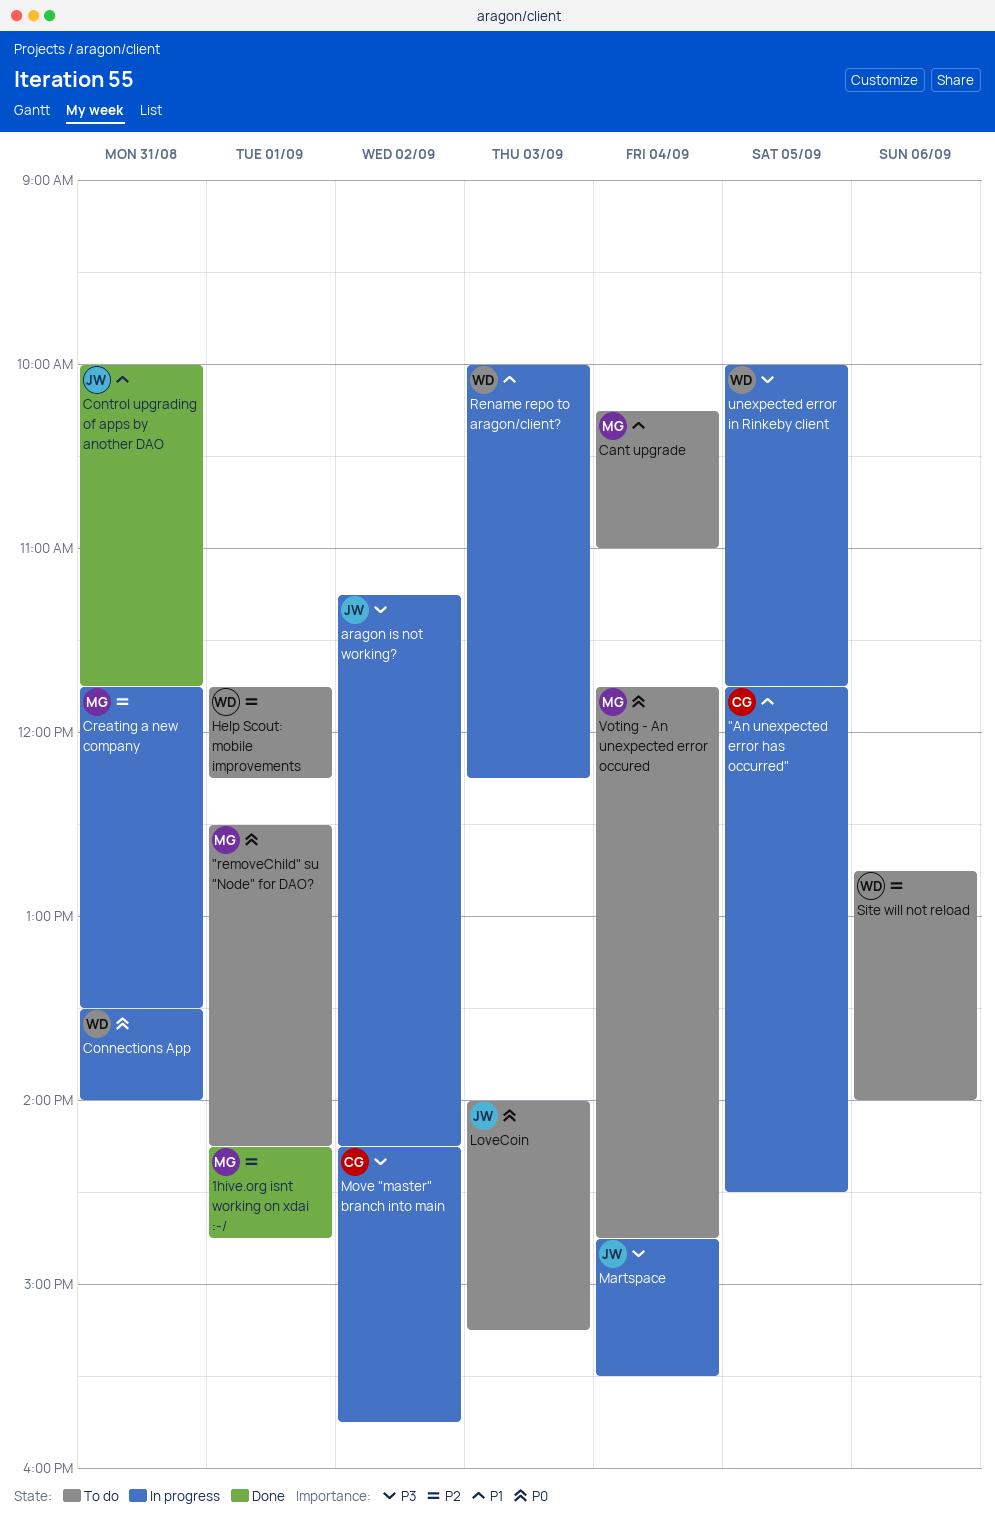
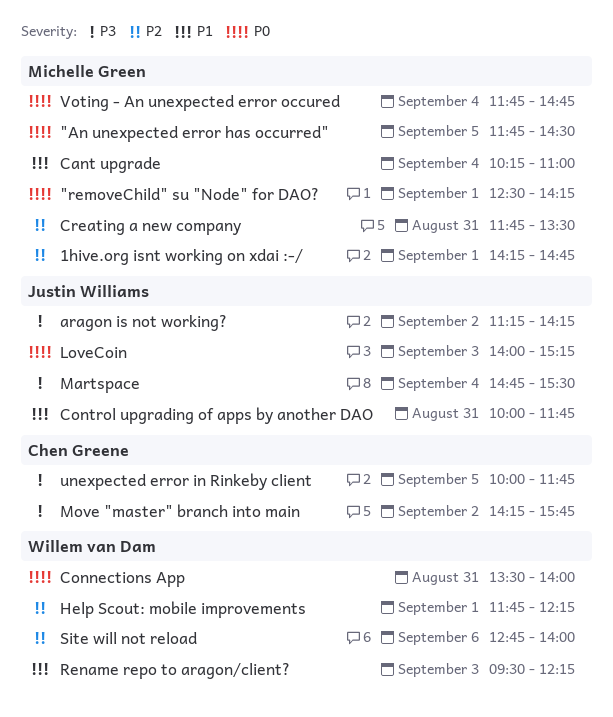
"An unexpected error has occurred", owner: Chen Greene -> Michelle Green
"An unexpected error has occurred", priority: P1 -> P0
Rename repo to aragon/client?, begins: 10:00 -> 09:30
unexpected error in Rinkeby client, owner: Willem van Dam -> Chen Greene

